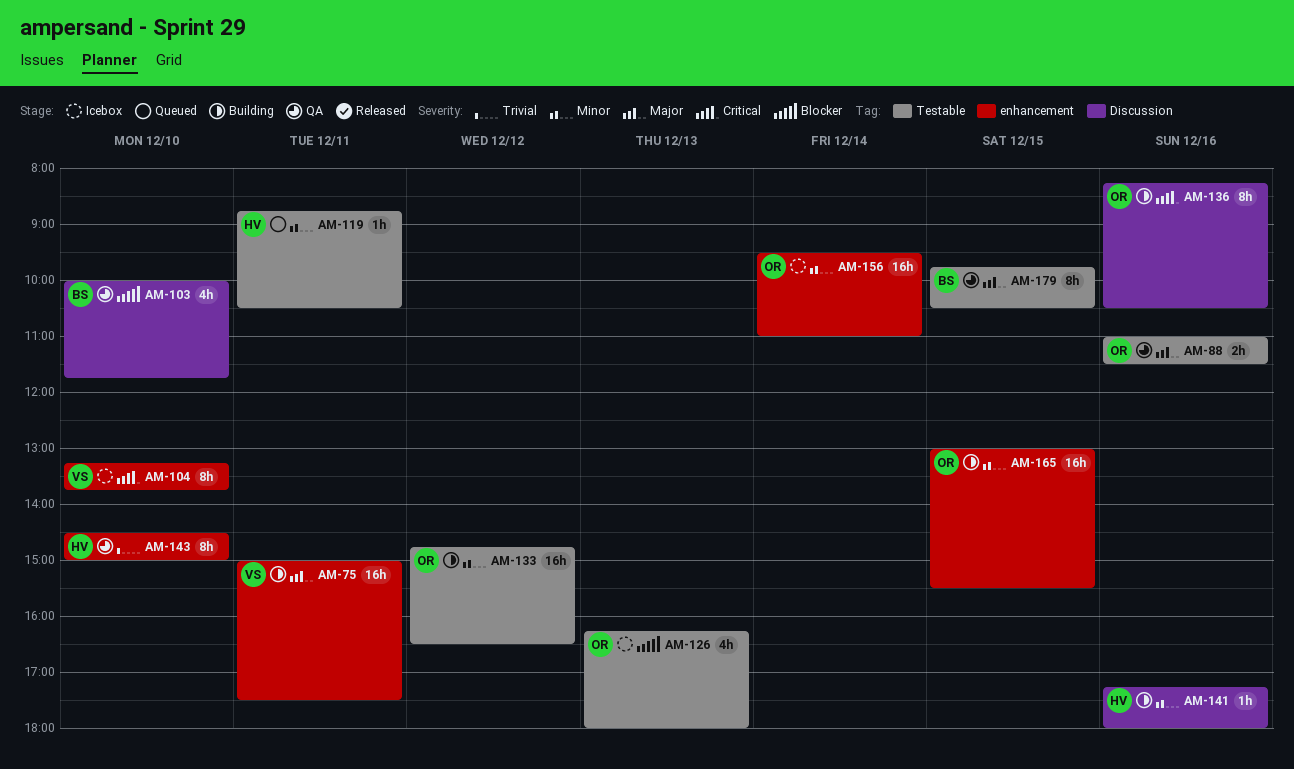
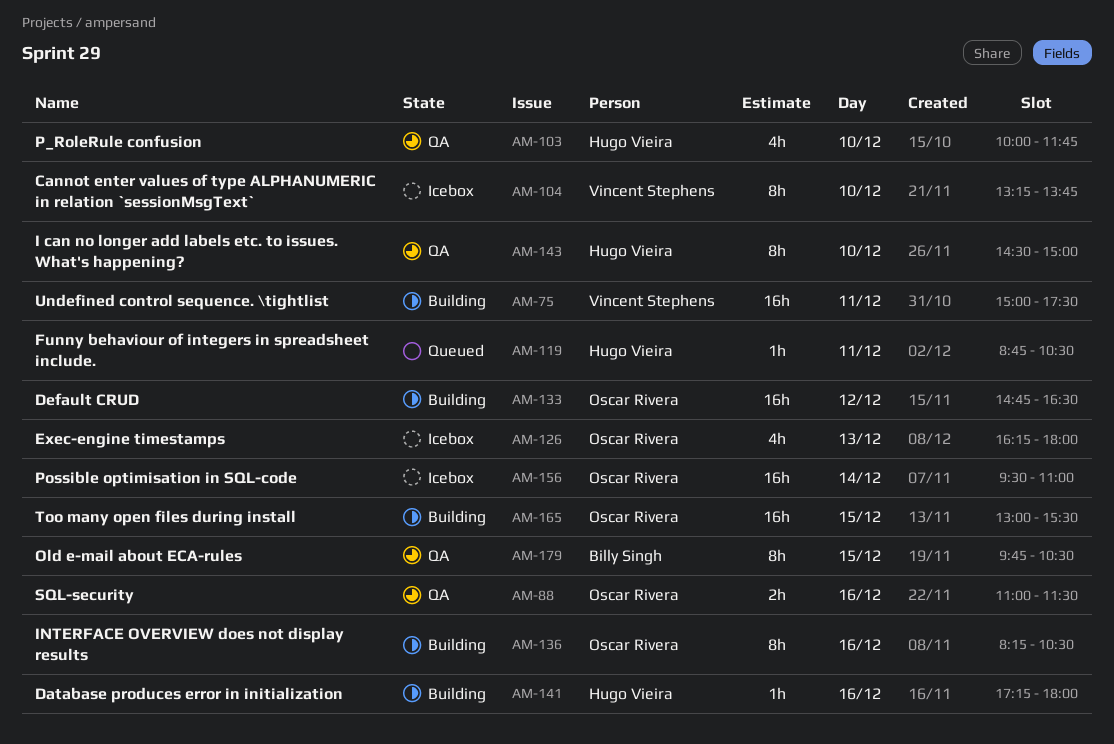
AM-103, owner: Billy Singh -> Hugo Vieira

